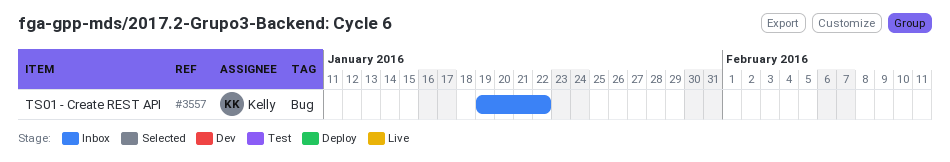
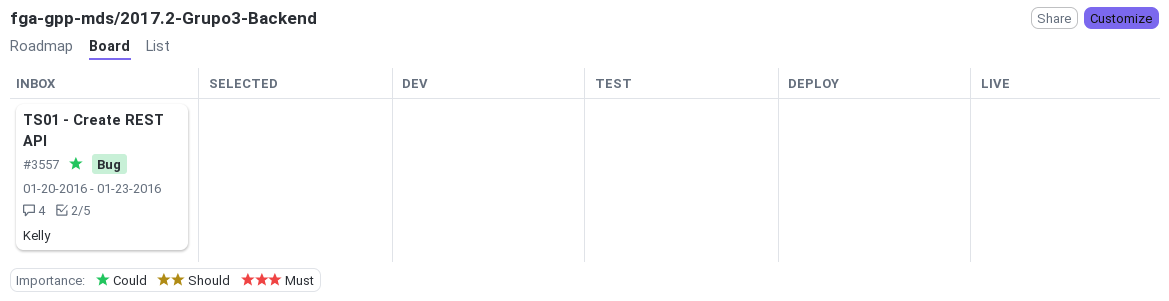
#3557, start: Jan 19 -> Jan 20
#3557, due: Jan 22 -> Jan 23

